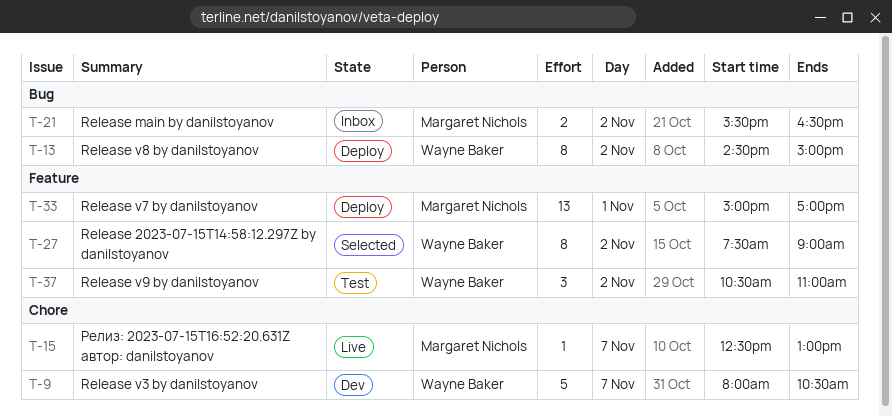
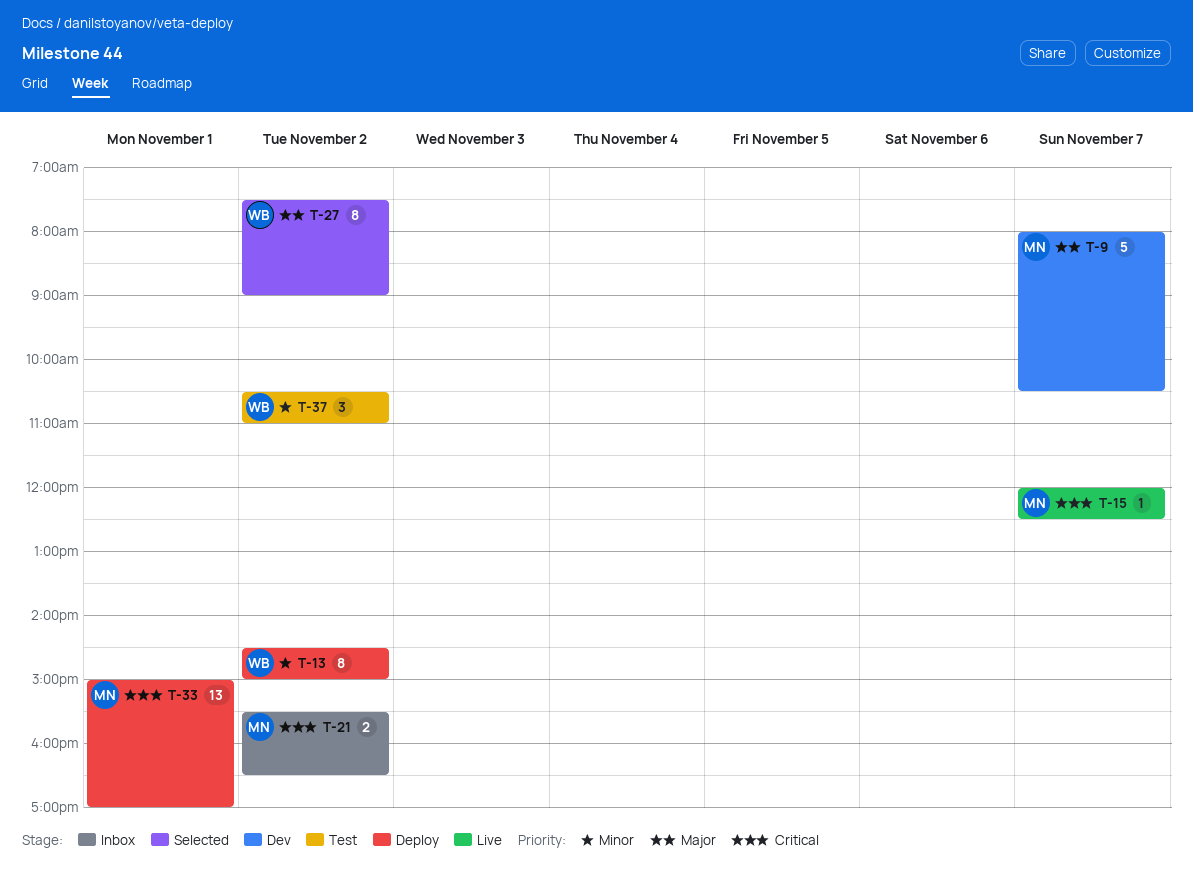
T-9, owner: Wayne Baker -> Margaret Nichols
T-15, begins: 12:30 -> 12:00
T-15, ends: 13:00 -> 12:30

